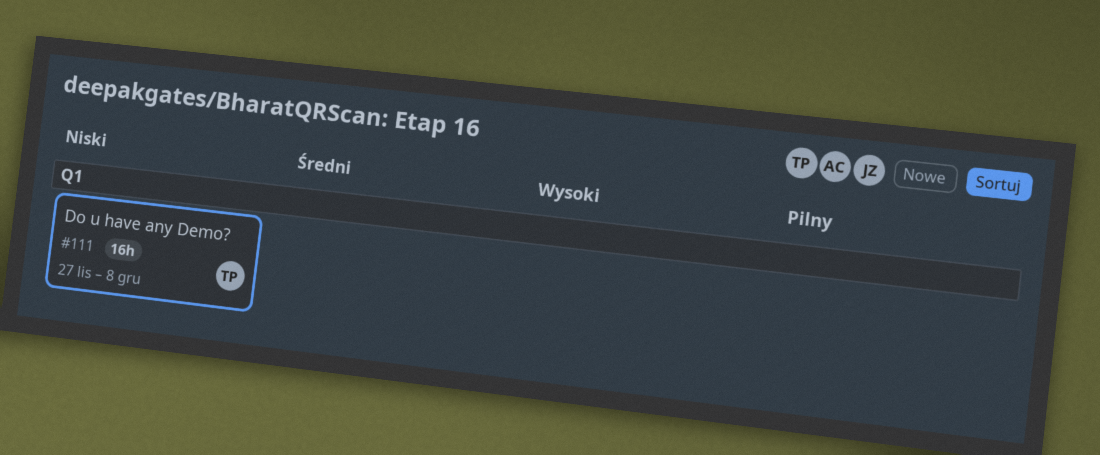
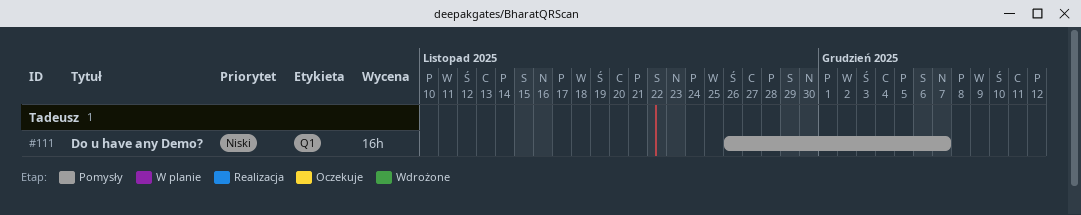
#111, start: Nov 27 -> Nov 26
#111, due: Dec 8 -> Dec 7

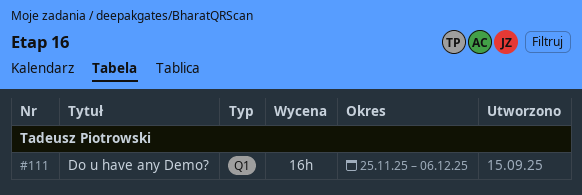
#111, start: Nov 26 -> Nov 25
#111, due: Dec 7 -> Dec 6

